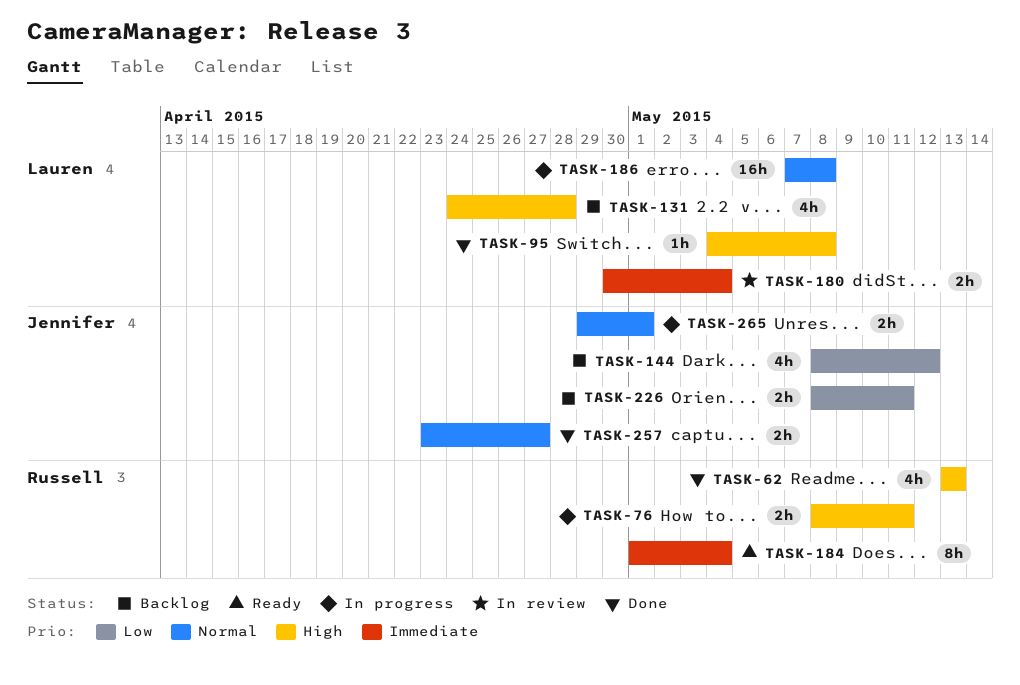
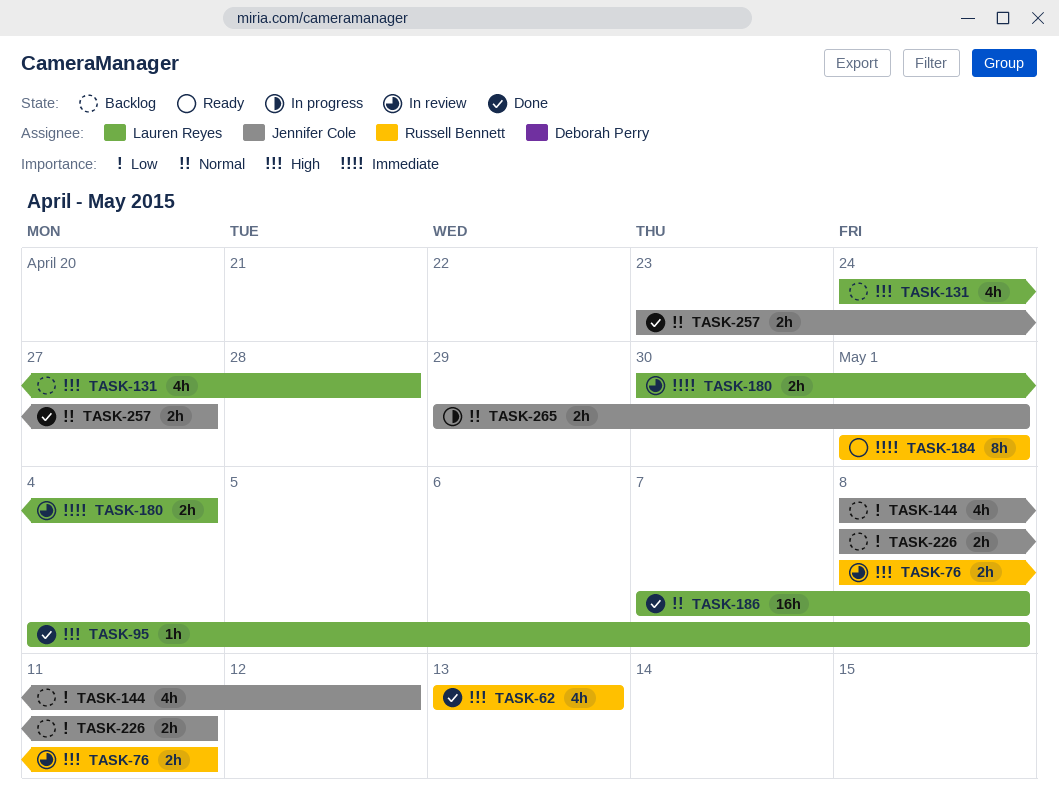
TASK-76, status: In progress -> In review
TASK-184, due: May 4 -> May 1
TASK-186, status: In progress -> Done

